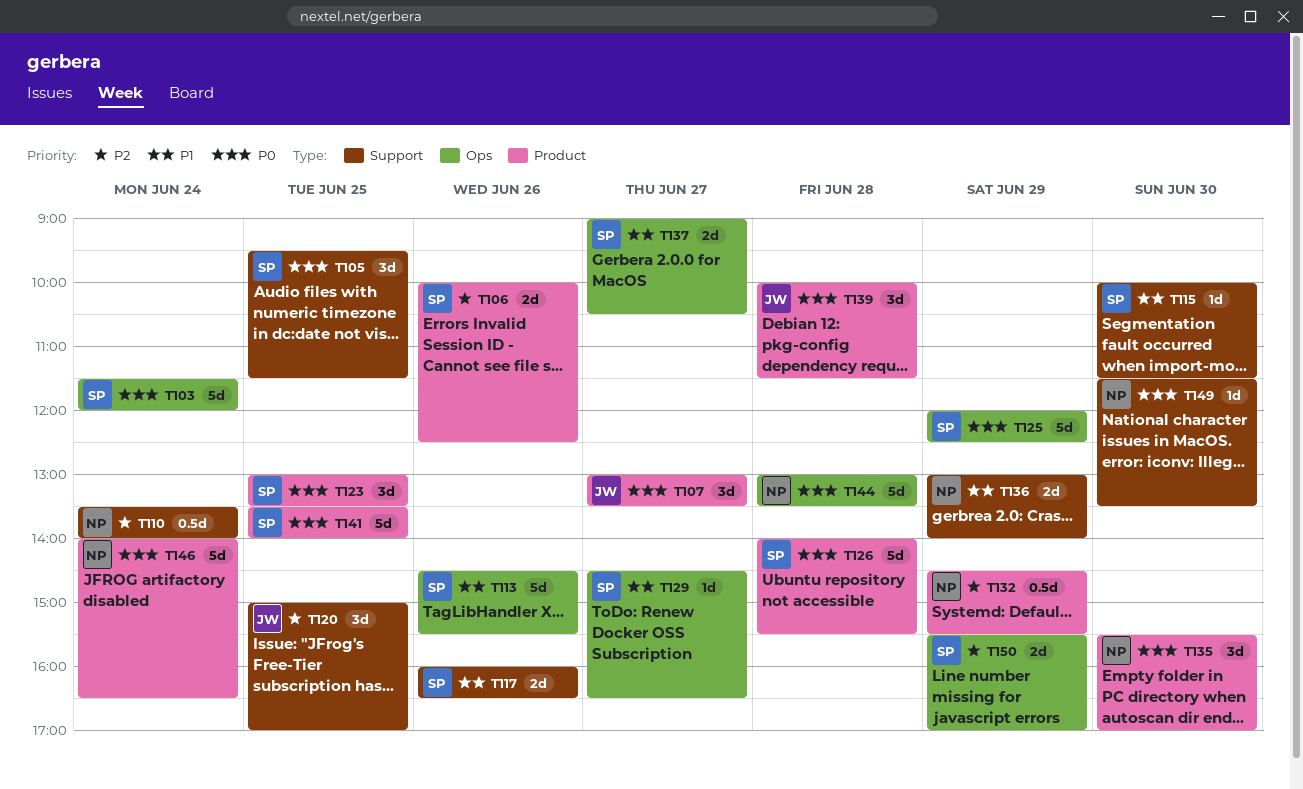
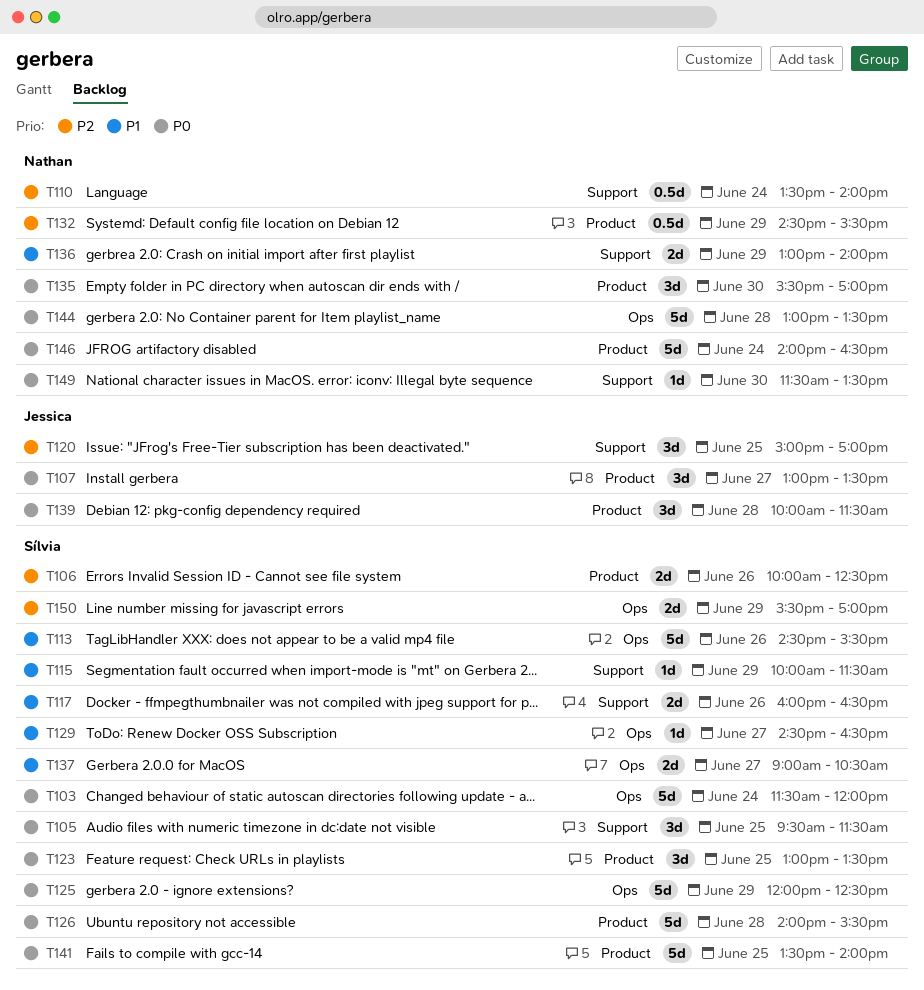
T115, day: Jun 30 -> Jun 29

